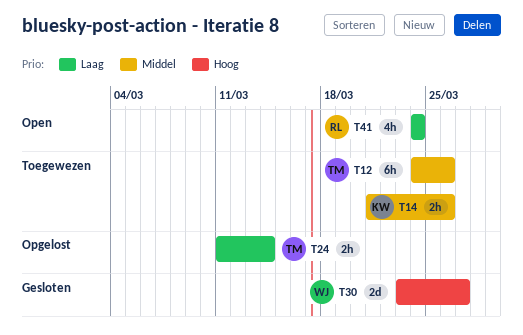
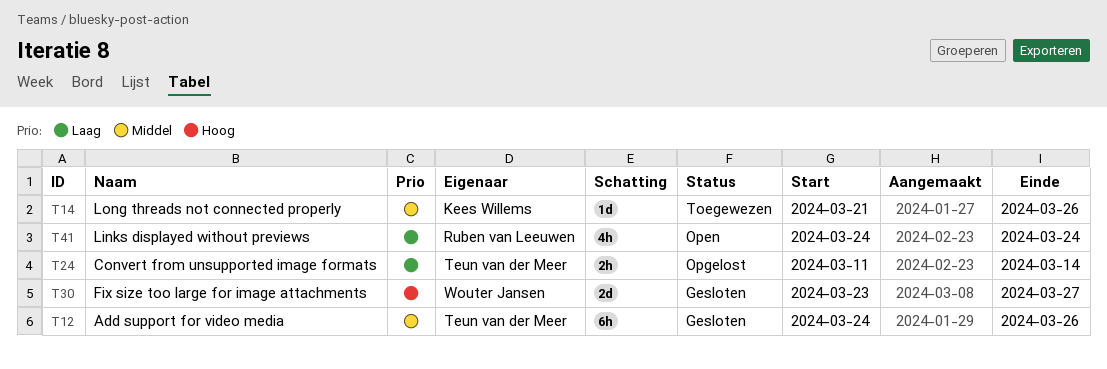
T12, status: Toegewezen -> Gesloten
T14, estimate: 2h -> 1d

